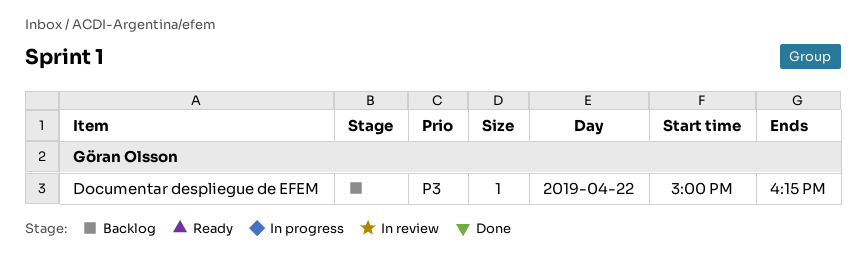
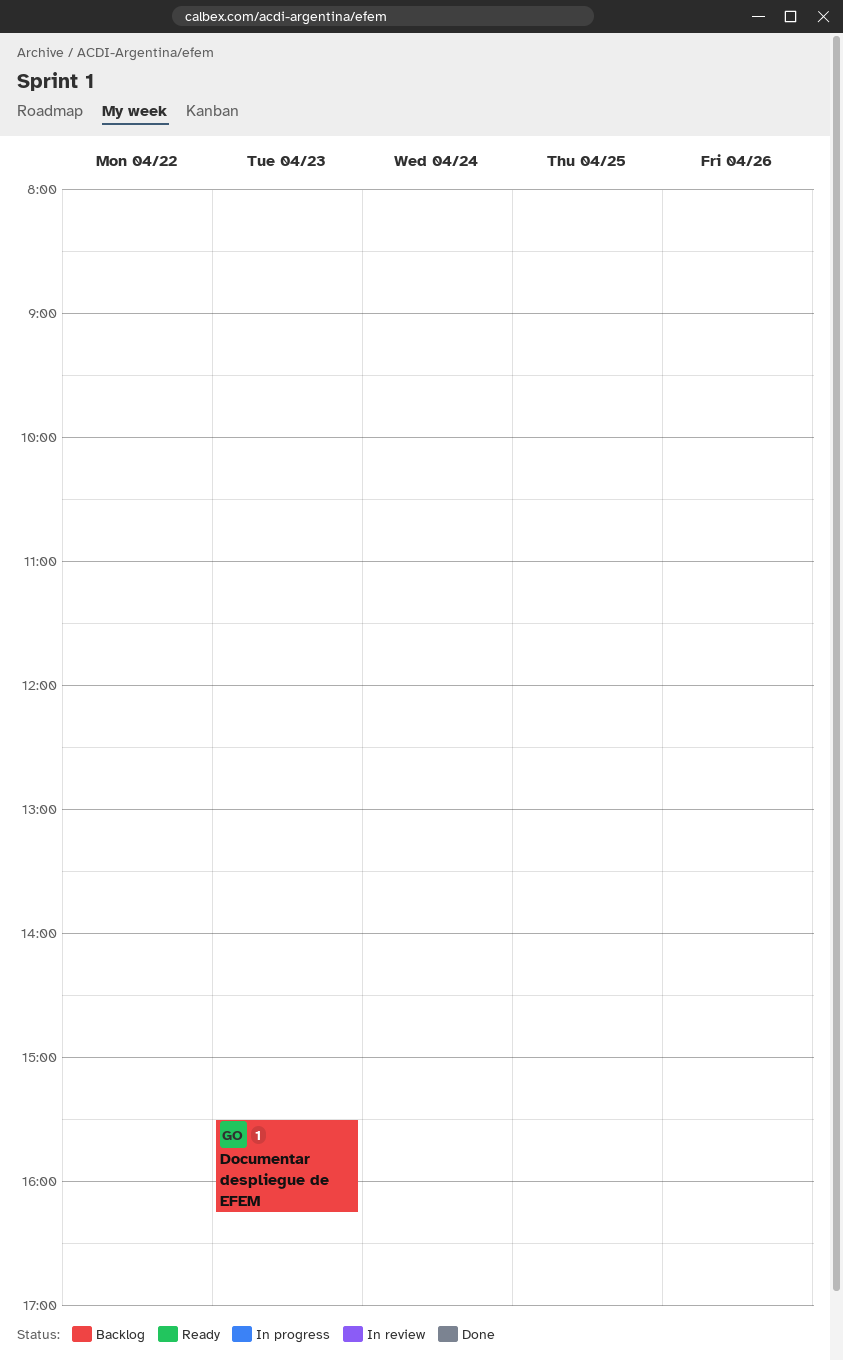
Documentar despliegue de EFEM, day: Apr 22 -> Apr 23
Documentar despliegue de EFEM, begins: 15:00 -> 15:30

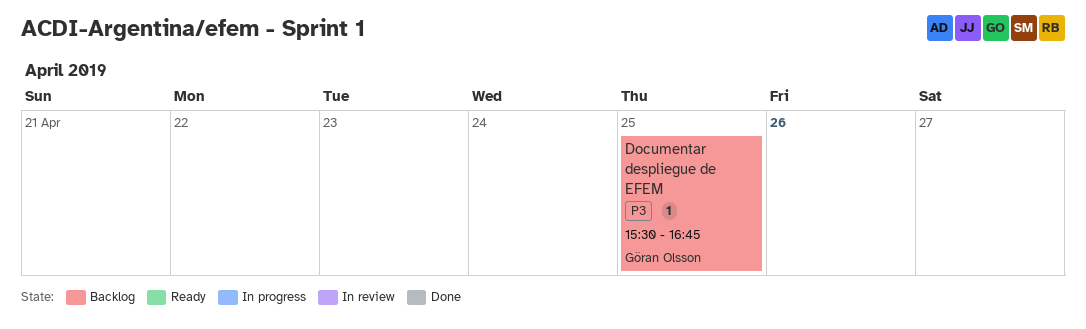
Documentar despliegue de EFEM, day: Apr 23 -> Apr 25
Documentar despliegue de EFEM, ends: 16:15 -> 16:45

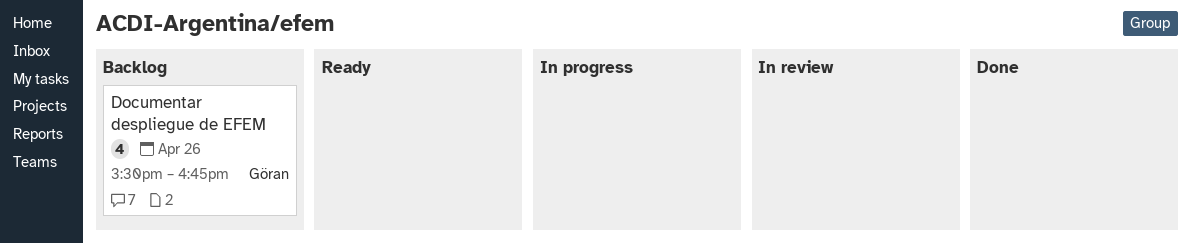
Documentar despliegue de EFEM, estimate: 1 -> 4
Documentar despliegue de EFEM, day: Apr 25 -> Apr 26

